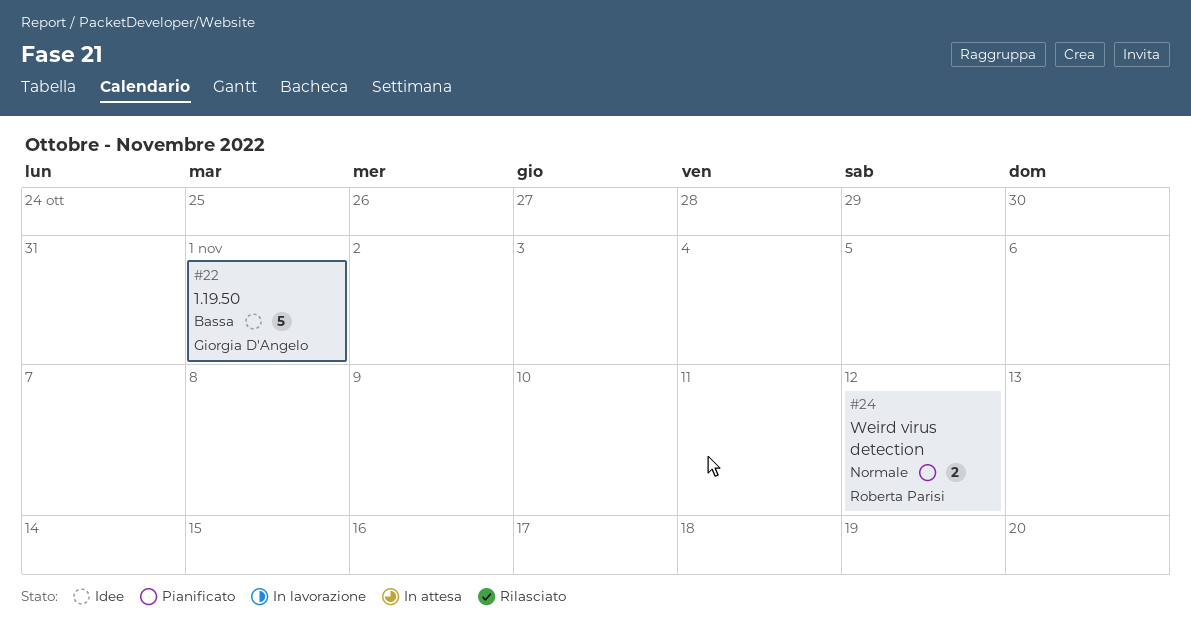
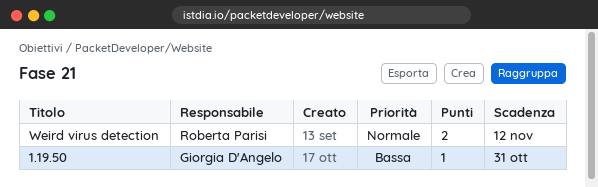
1.19.50, estimate: 5 -> 1
1.19.50, due: Nov 1 -> Oct 31

